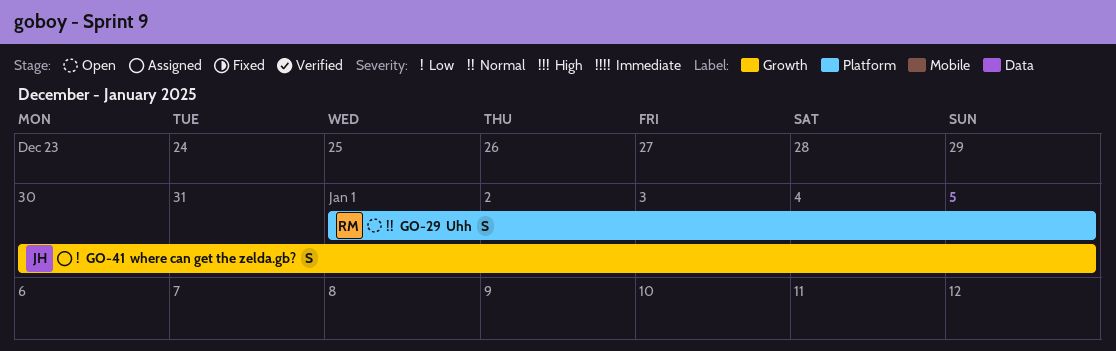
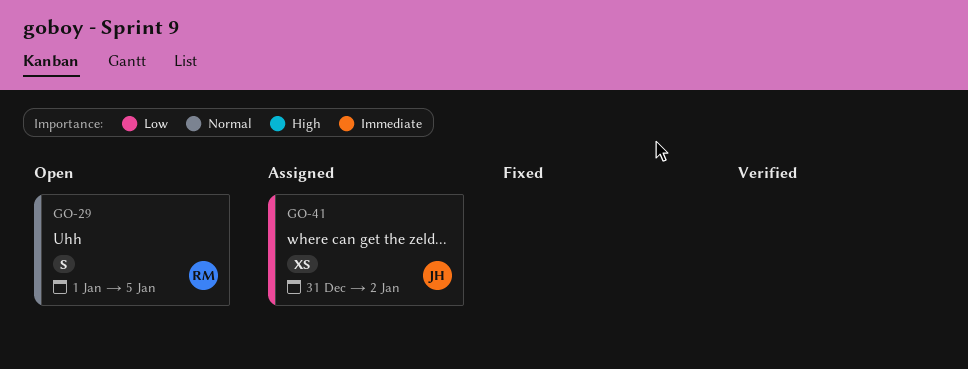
GO-41, estimate: S -> XS
GO-41, start: Dec 30 -> Dec 31
GO-41, due: Jan 5 -> Jan 2

